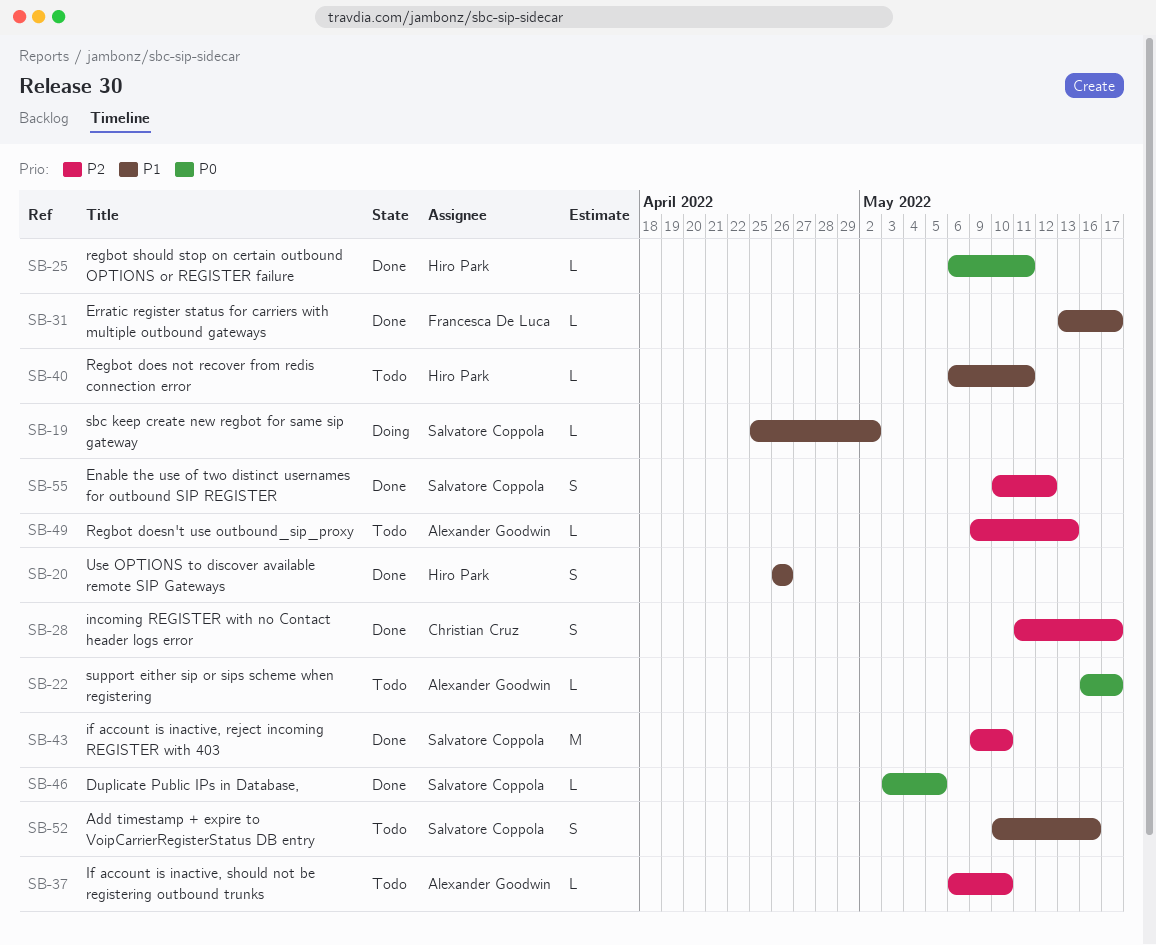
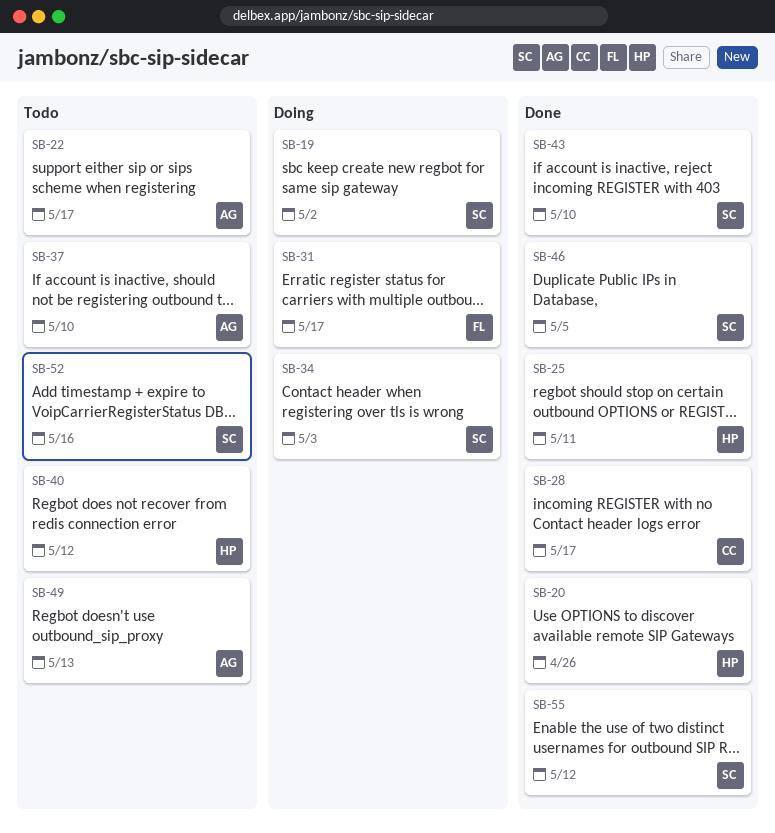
SB-31, status: Done -> Doing
SB-34: none -> present
SB-40, due: May 11 -> May 12

